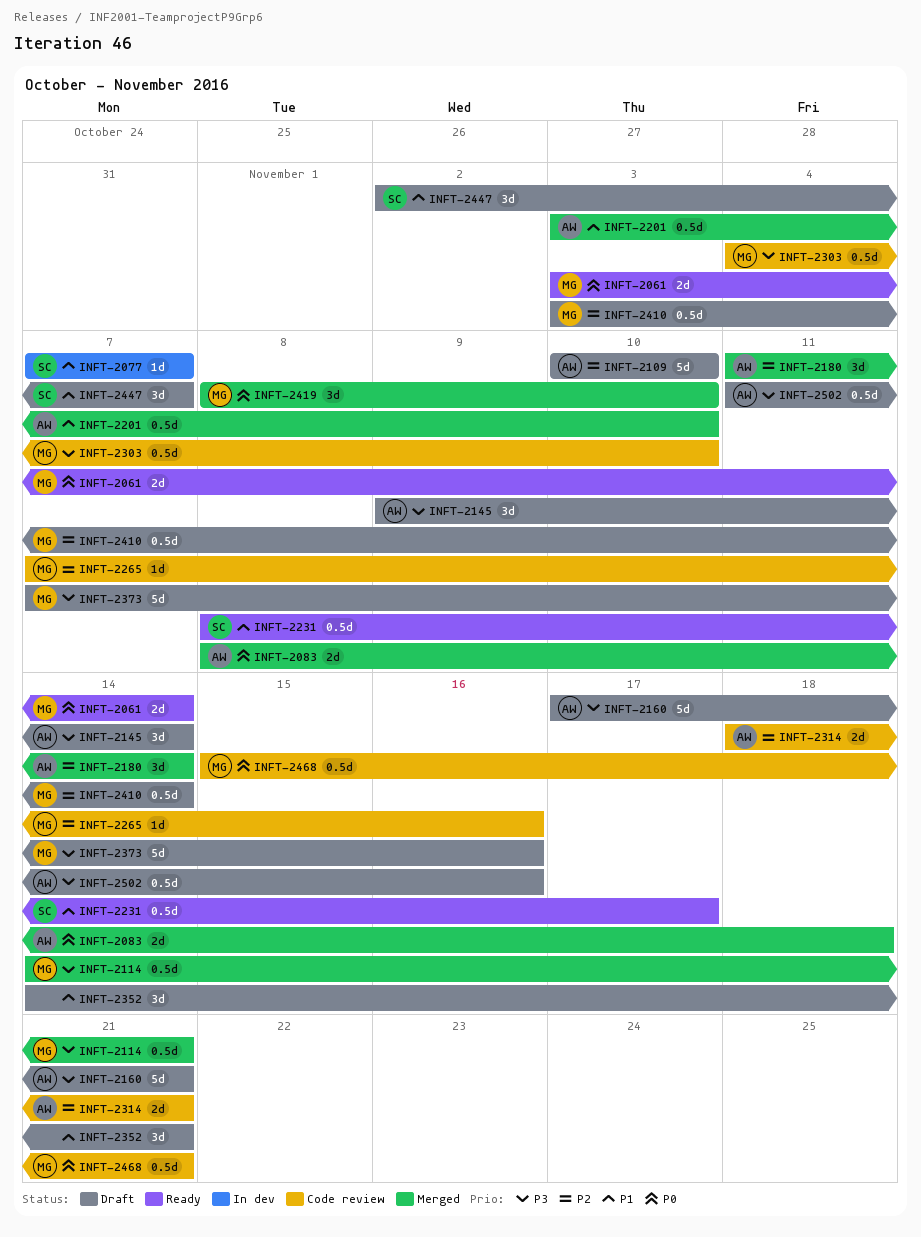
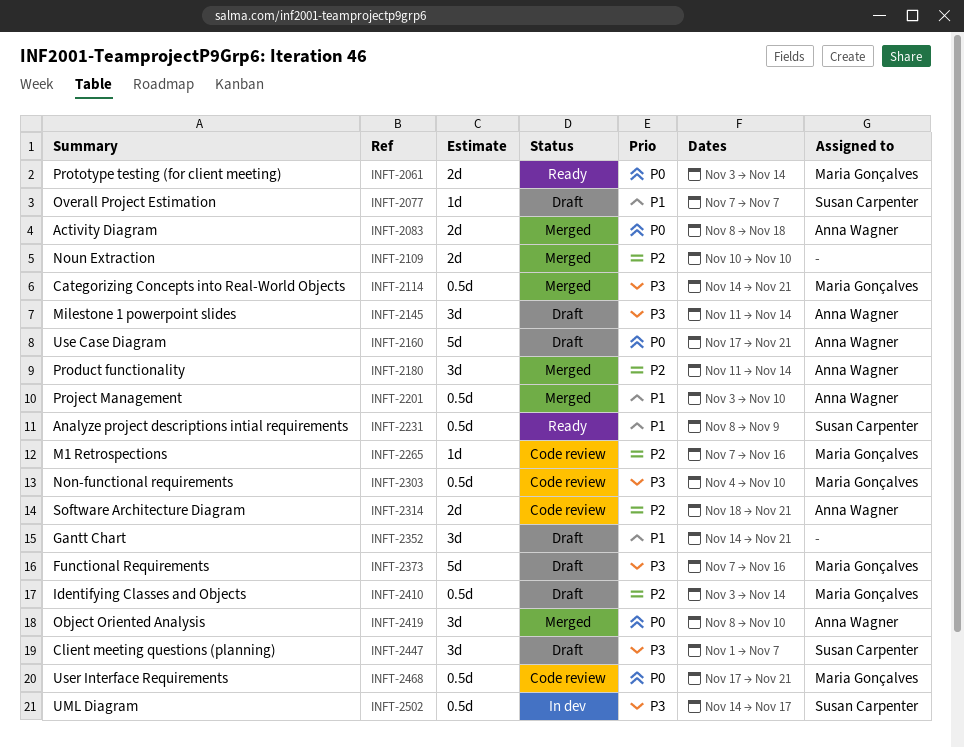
INFT-2077, status: In dev -> Draft
INFT-2109, status: Draft -> Merged
INFT-2109, owner: Anna Wagner -> none
INFT-2109, estimate: 5d -> 2d
INFT-2145, start: Nov 9 -> Nov 11
INFT-2160, priority: P3 -> P0
INFT-2231, due: Nov 17 -> Nov 9
INFT-2419, owner: Maria Gonçalves -> Anna Wagner
INFT-2447, priority: P1 -> P3
INFT-2447, start: Nov 2 -> Nov 1
INFT-2468, start: Nov 15 -> Nov 17
INFT-2502, status: Draft -> In dev
INFT-2502, owner: Anna Wagner -> Susan Carpenter
INFT-2502, start: Nov 11 -> Nov 14
INFT-2502, due: Nov 16 -> Nov 17

